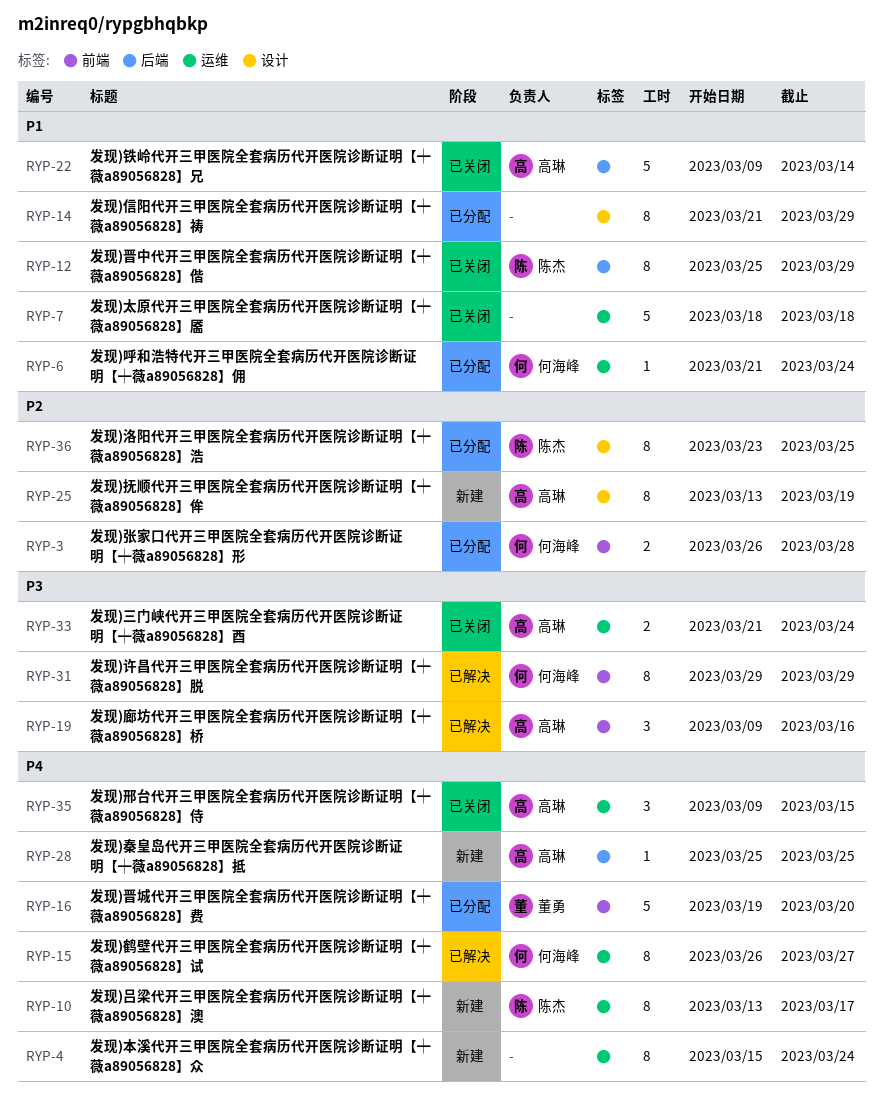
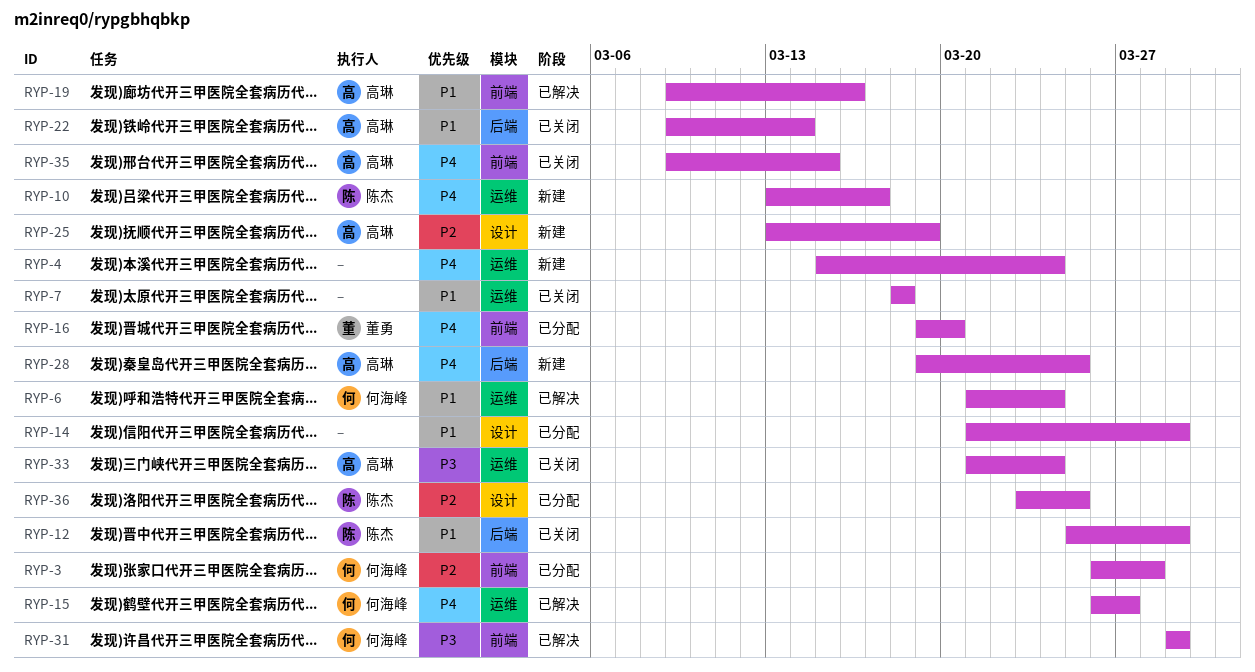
RYP-6, status: 已分配 -> 已解决
RYP-19, priority: P3 -> P1
RYP-28, start: Mar 25 -> Mar 19
RYP-35, label: 运维 -> 前端

